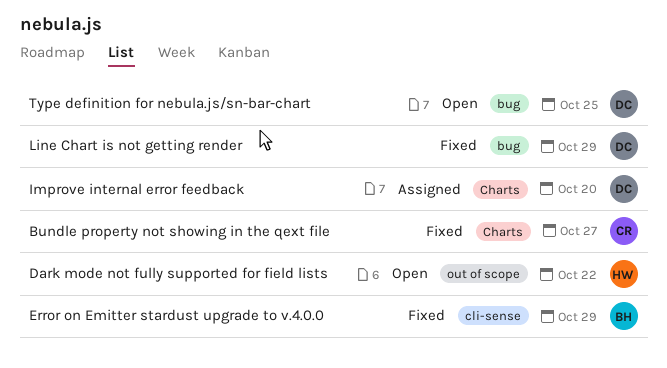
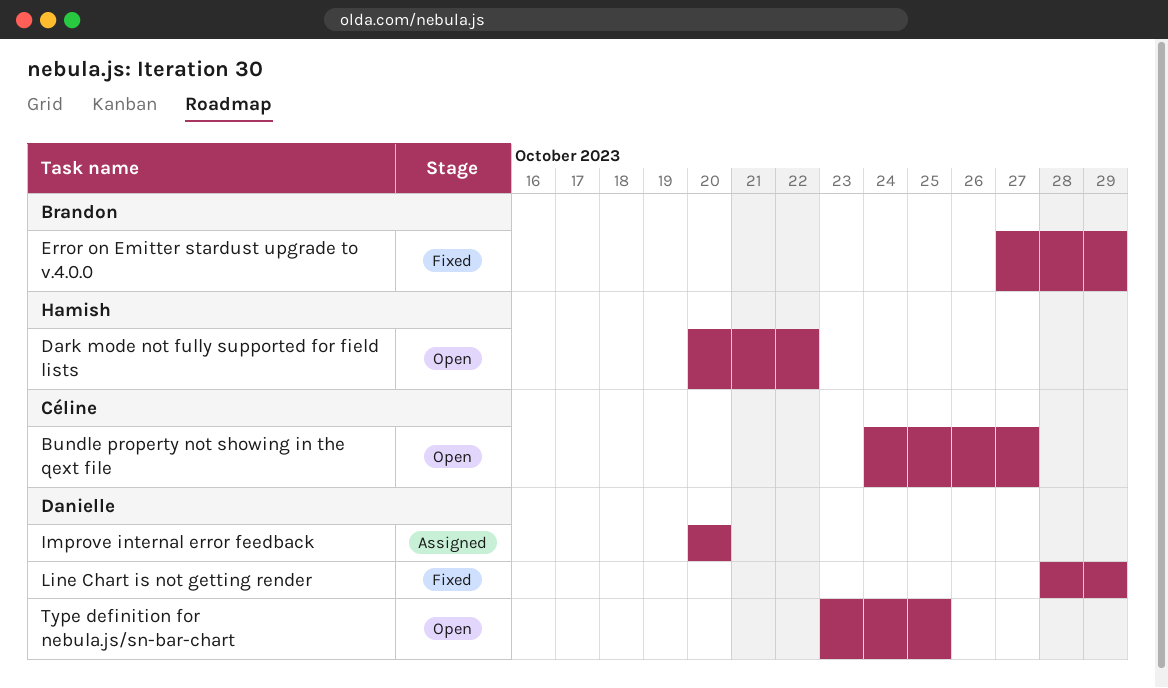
Bundle property not showing in the qext file, status: Fixed -> Open

